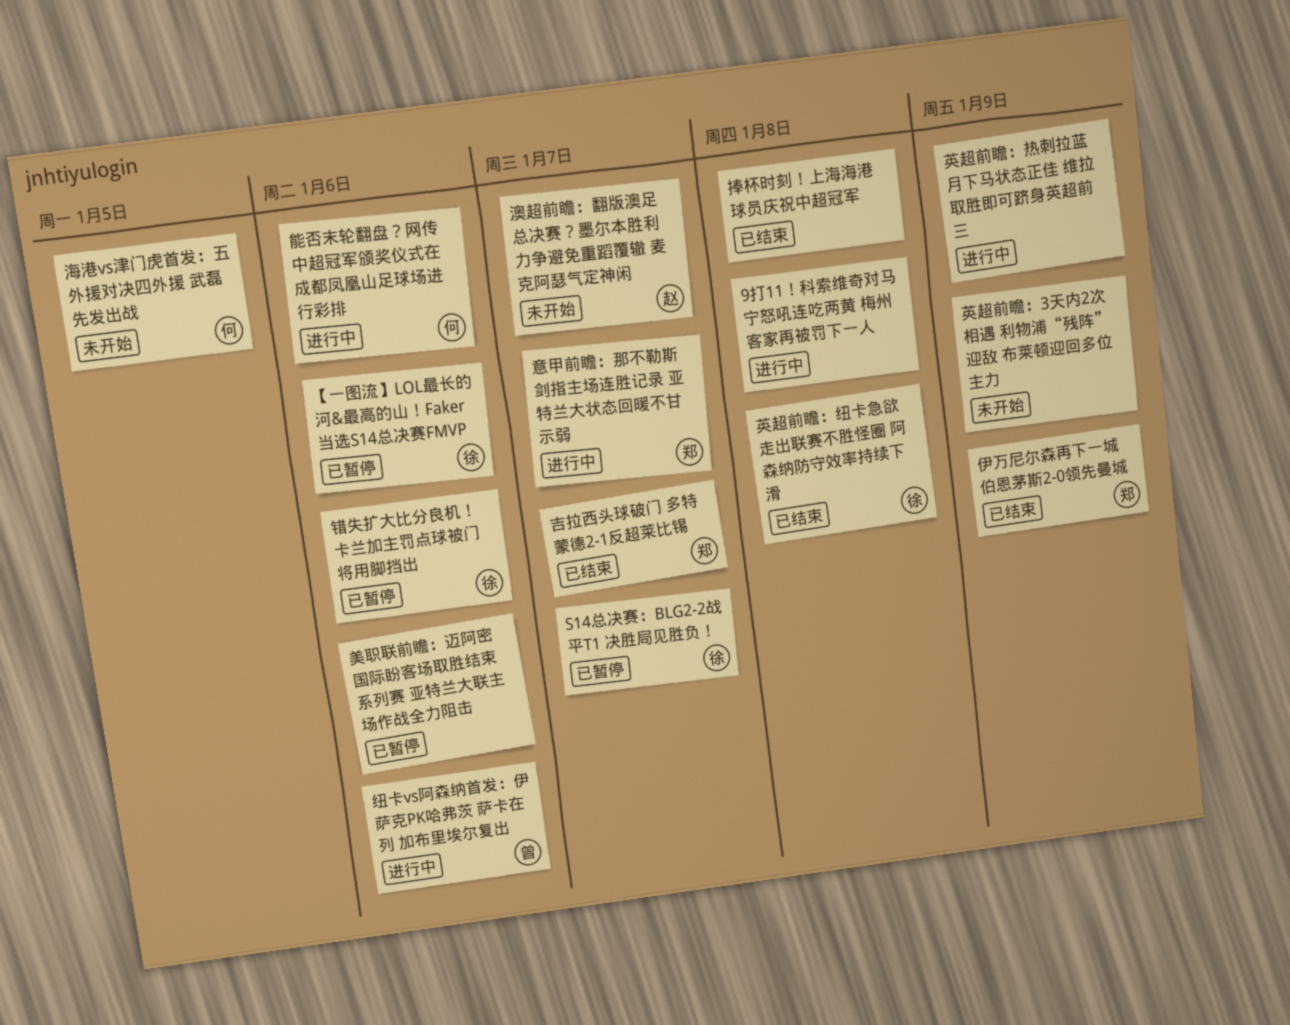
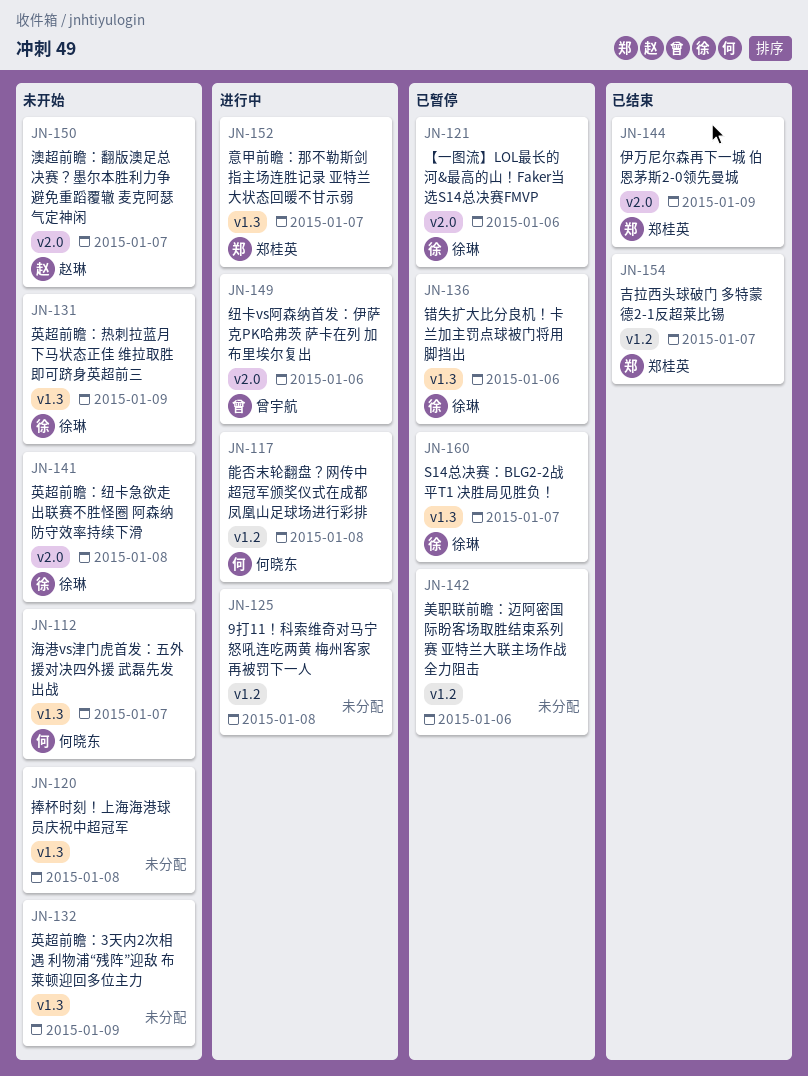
捧杯时刻！上海海港球员庆祝中超冠军, status: 已结束 -> 未开始
海港vs津门虎首发：五外援对决四外援 武磊先发出战, due: Jan 5 -> Jan 7
能否末轮翻盘？网传中超冠军颁奖仪式在成都凤凰山足球场进行彩排, due: Jan 6 -> Jan 8
英超前瞻：热刺拉蓝月下马状态正佳 维拉取胜即可跻身英超前三, status: 进行中 -> 未开始
英超前瞻：热刺拉蓝月下马状态正佳 维拉取胜即可跻身英超前三, owner: none -> 徐琳
英超前瞻：纽卡急欲走出联赛不胜怪圈 阿森纳防守效率持续下滑, status: 已结束 -> 未开始

